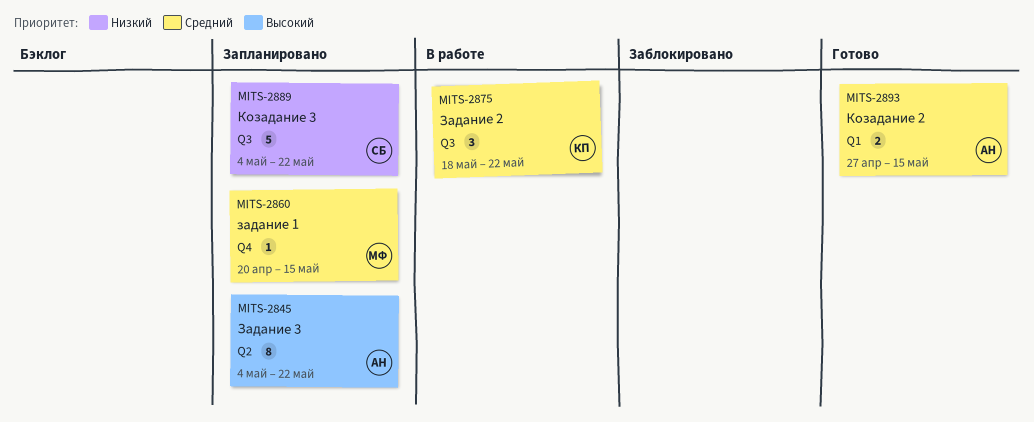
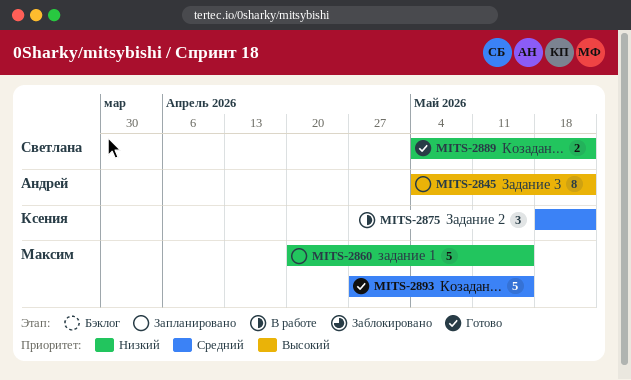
MITS-2860, priority: Средний -> Низкий
MITS-2860, estimate: 1 -> 5
MITS-2889, status: Запланировано -> Готово
MITS-2889, estimate: 5 -> 2
MITS-2893, owner: Андрей -> Максим
MITS-2893, estimate: 2 -> 5

